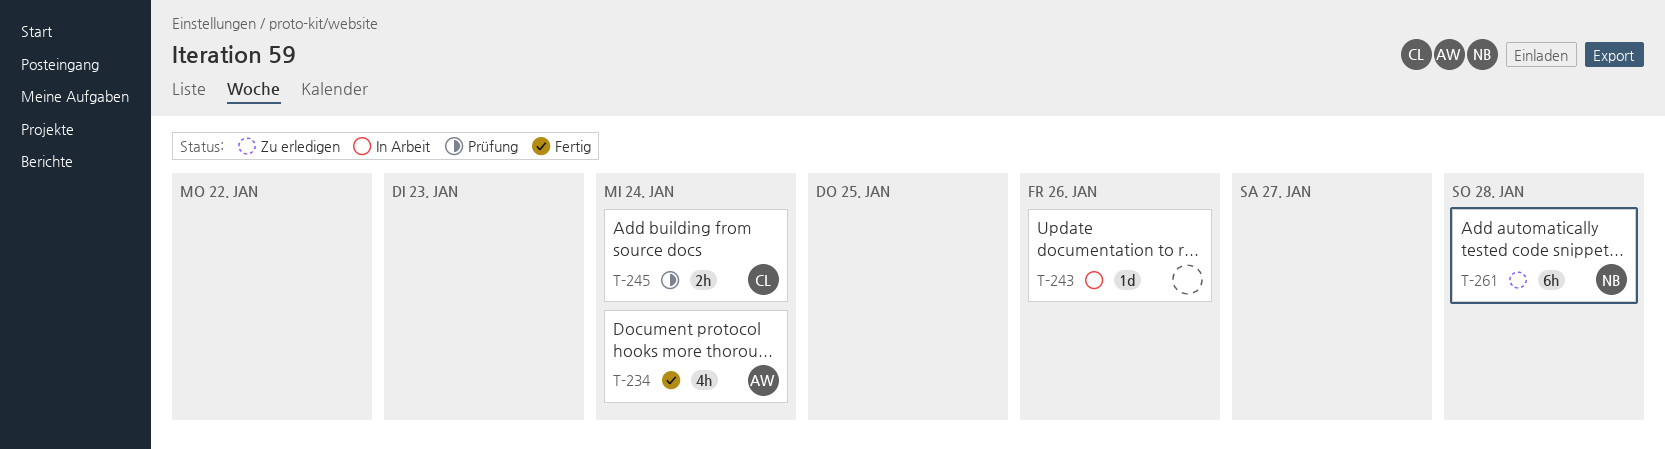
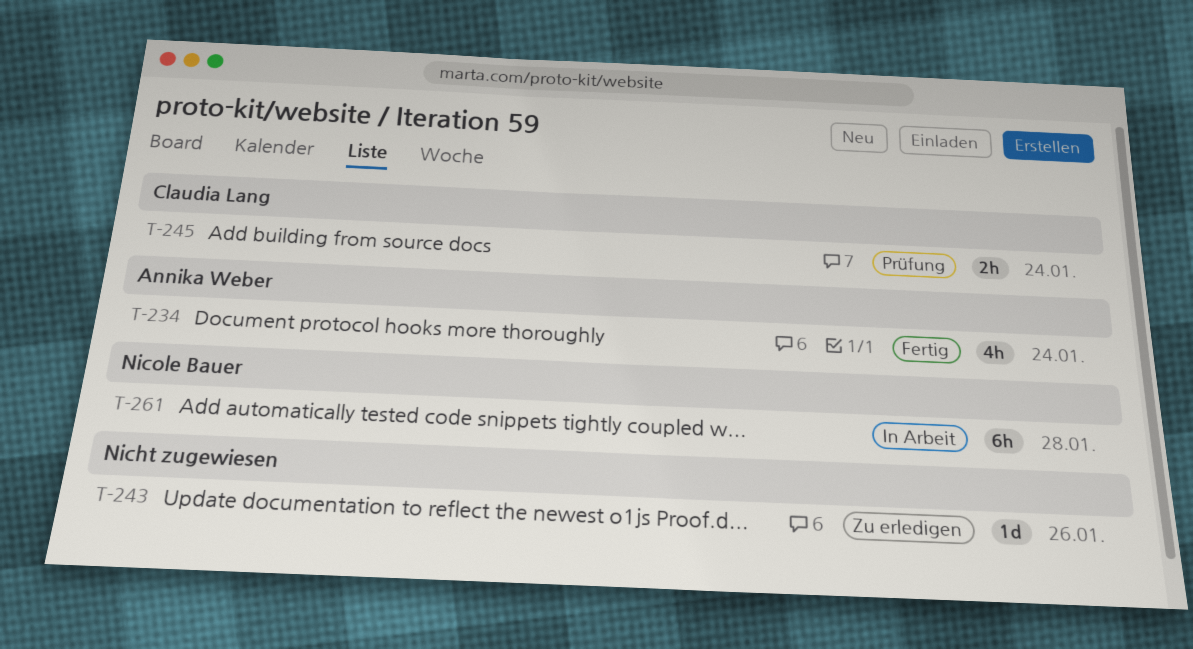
T-243, status: In Arbeit -> Zu erledigen
T-261, status: Zu erledigen -> In Arbeit

